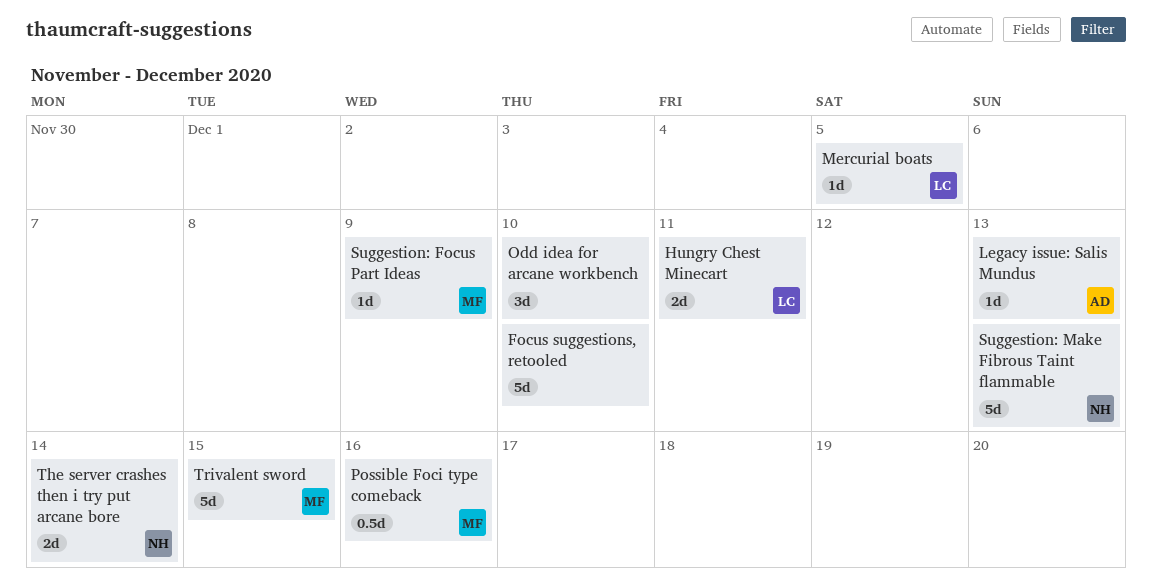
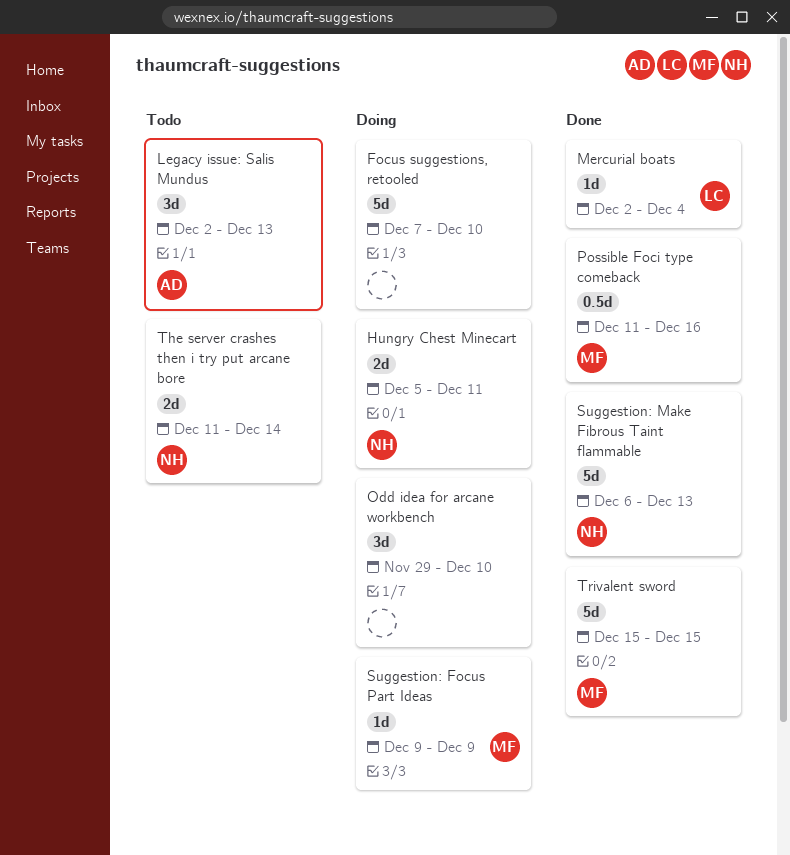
Hungry Chest Minecart, owner: LC -> NH
Legacy issue: Salis Mundus, estimate: 1d -> 3d
Mercurial boats, due: Dec 5 -> Dec 4

